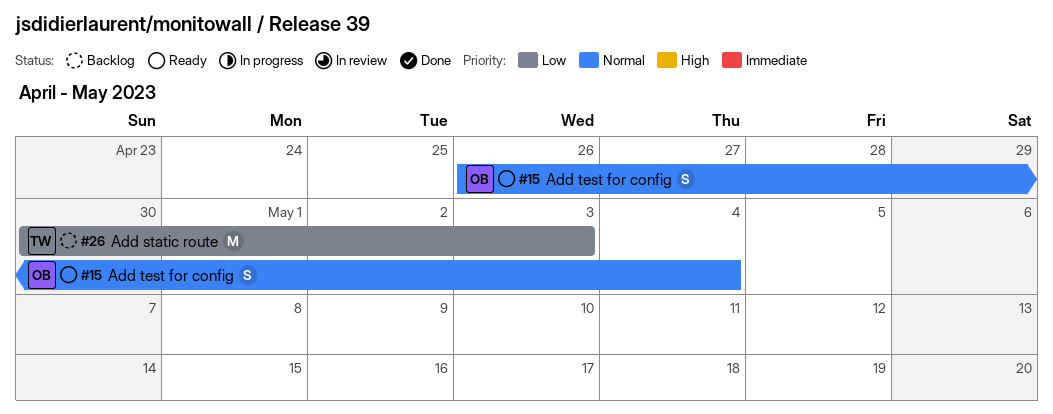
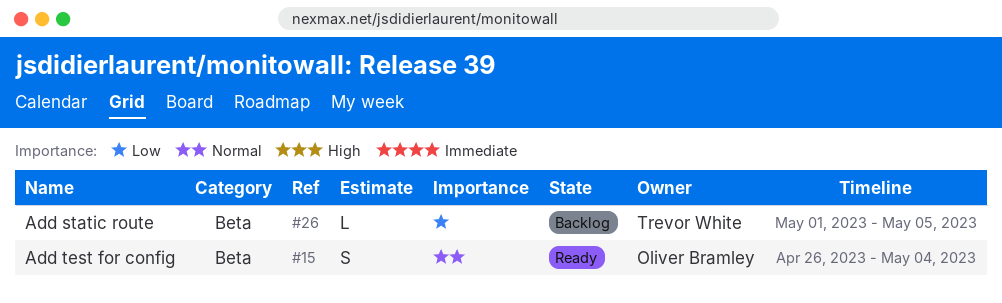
#26, estimate: M -> L
#26, start: Apr 30 -> May 1
#26, due: May 3 -> May 5

